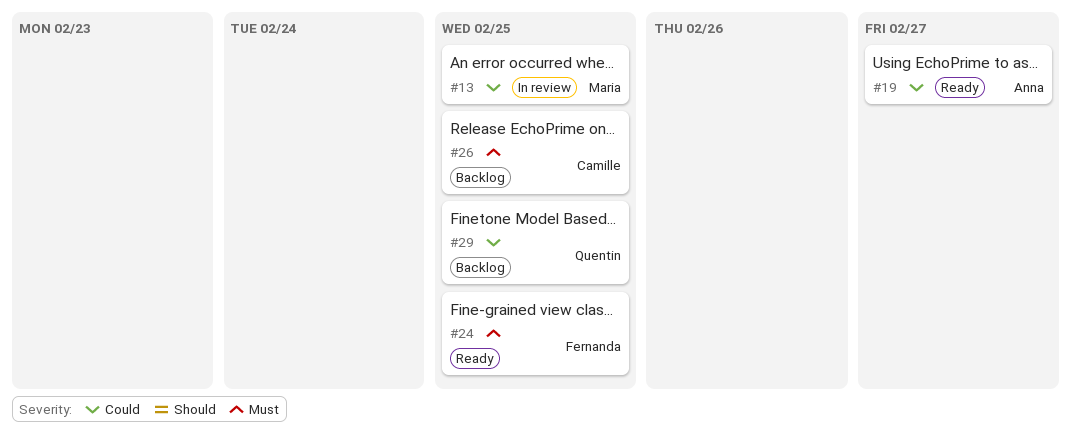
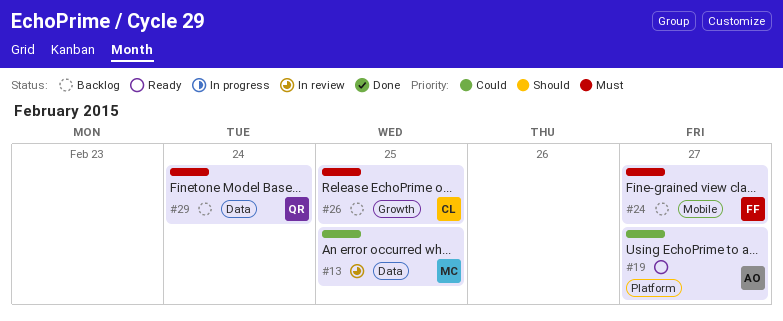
#24, status: Ready -> Backlog
#24, due: Feb 25 -> Feb 27
#29, priority: Could -> Must
#29, due: Feb 25 -> Feb 24

